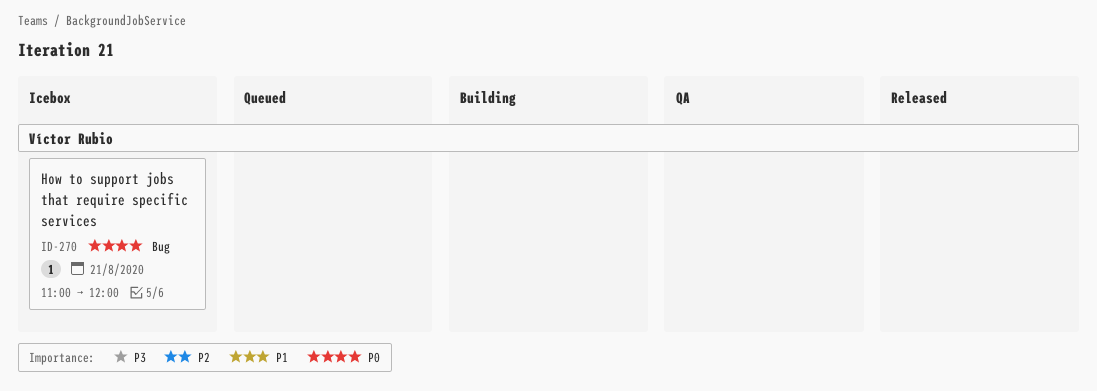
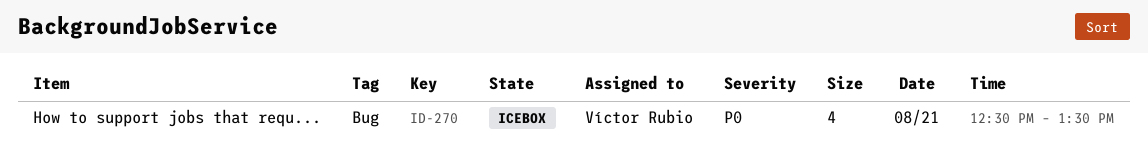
ID-270, estimate: 1 -> 4
ID-270, begins: 11:00 -> 12:30
ID-270, ends: 12:00 -> 13:30

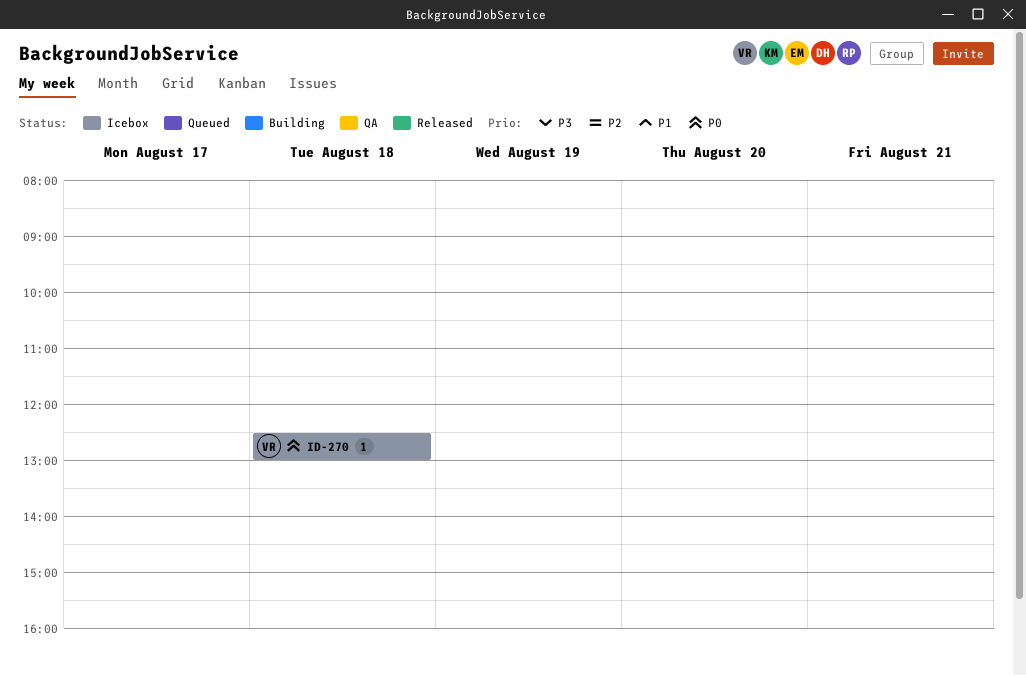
ID-270, estimate: 4 -> 1
ID-270, day: Aug 21 -> Aug 18
ID-270, ends: 13:30 -> 13:00

